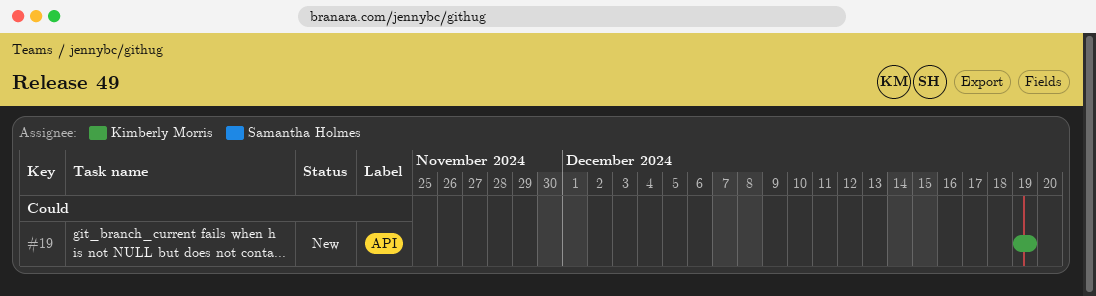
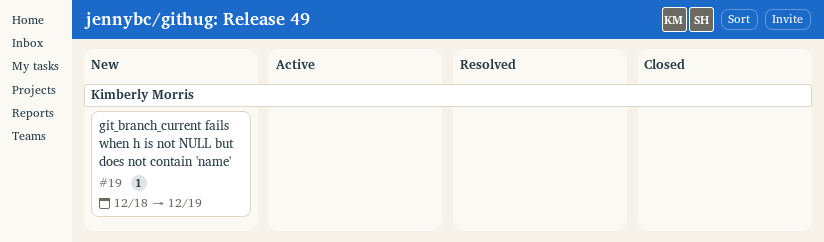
#19, start: Dec 19 -> Dec 18

